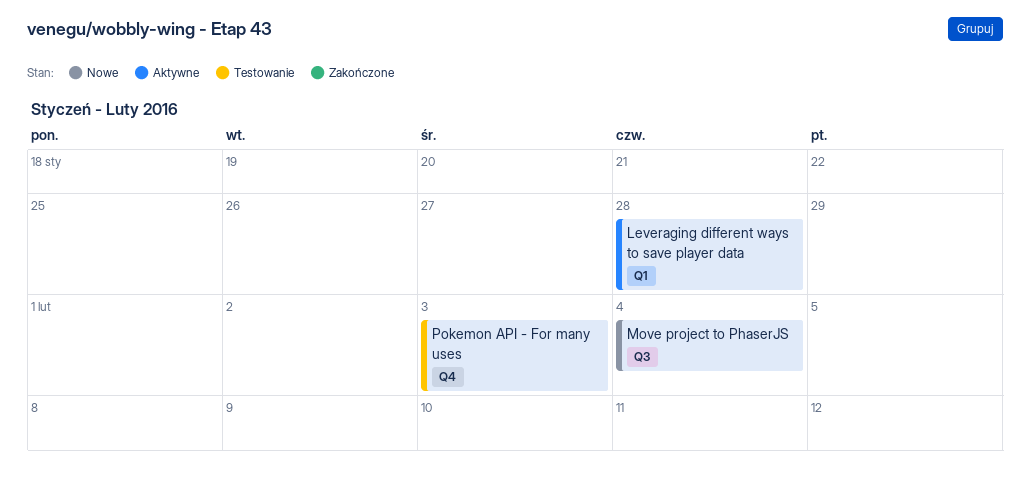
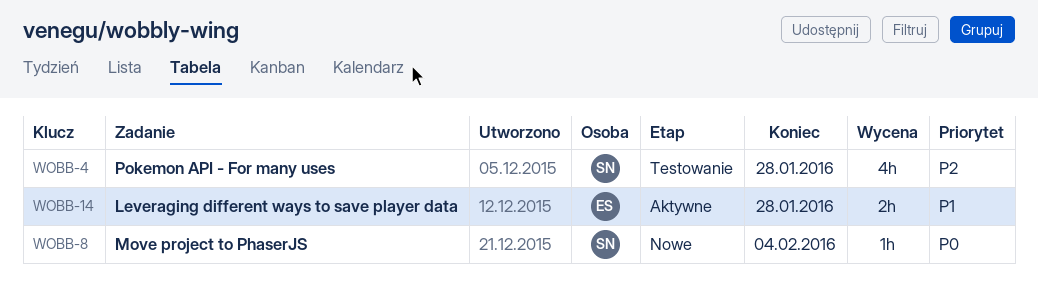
Pokemon API - For many uses, due: Feb 3 -> Jan 28

